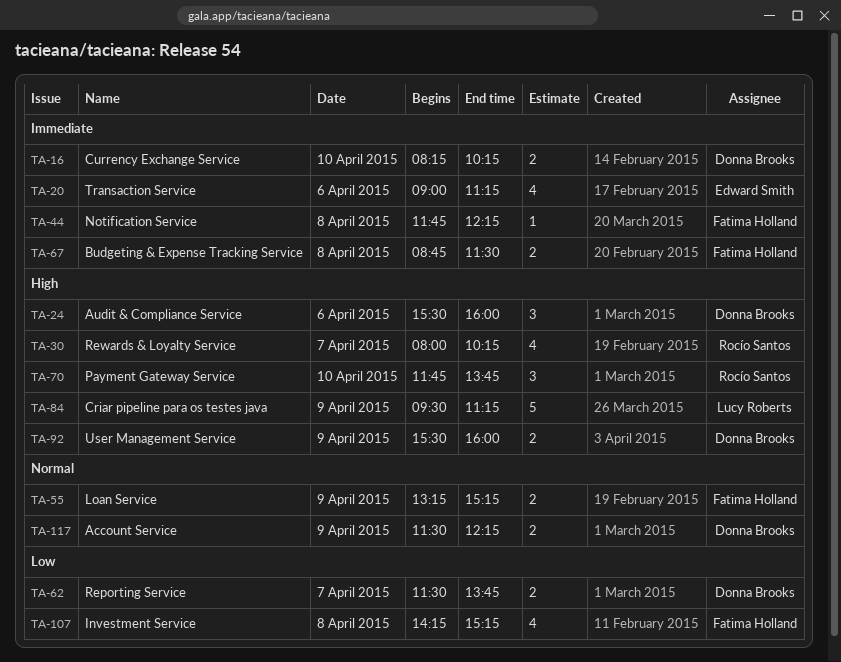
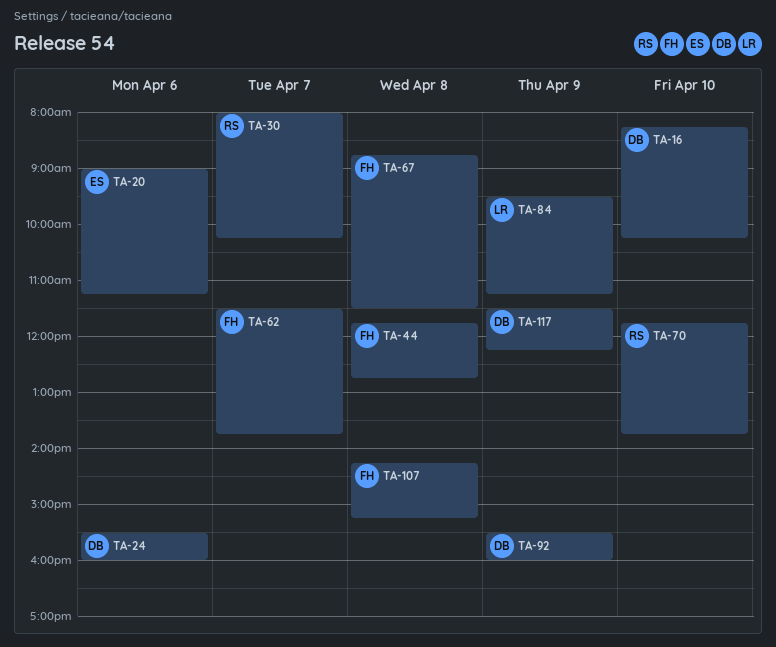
TA-44, ends: 12:15 -> 12:45
TA-55: present -> none
TA-62, owner: Donna Brooks -> Fatima Holland

